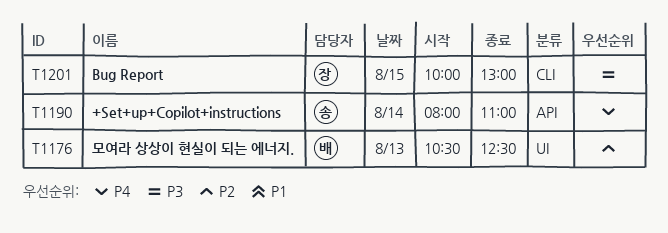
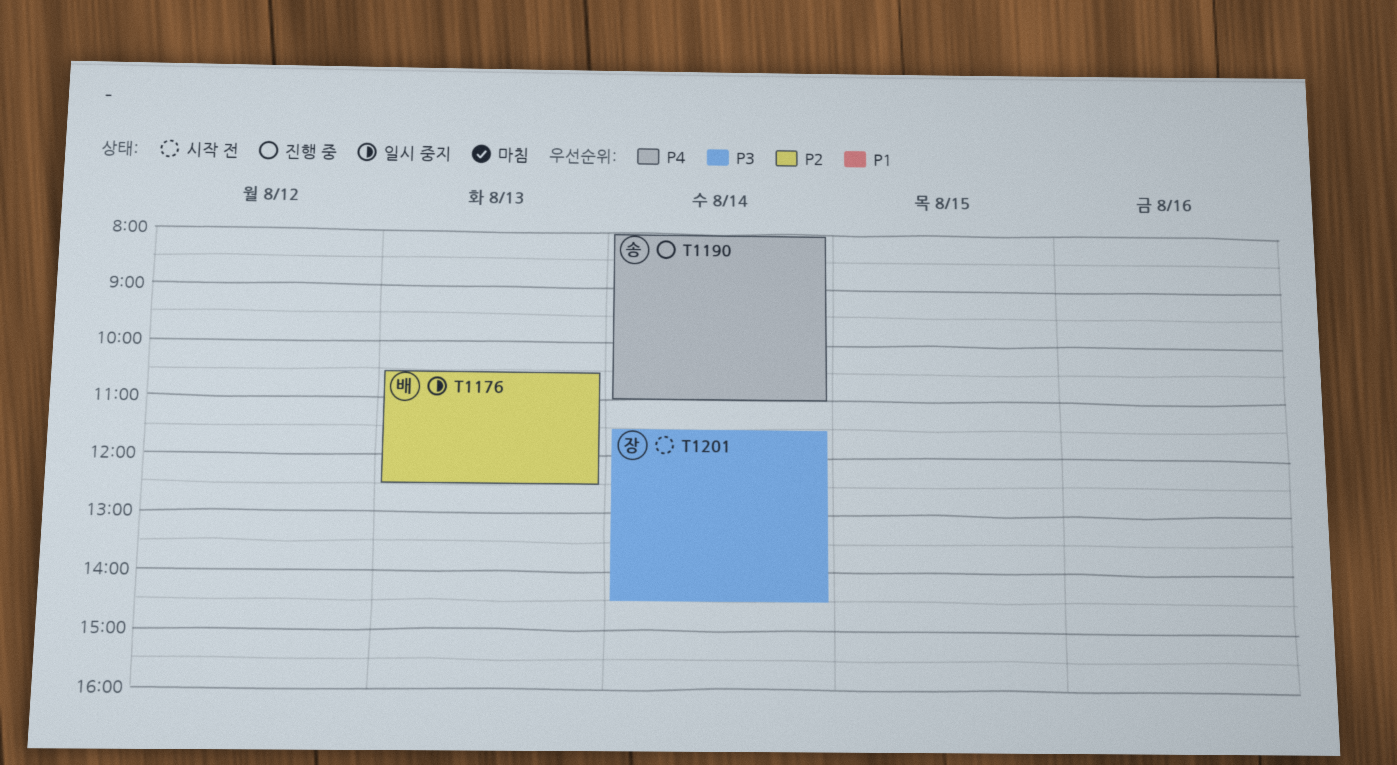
T1201, day: Aug 15 -> Aug 14
T1201, begins: 10:00 -> 11:30
T1201, ends: 13:00 -> 14:30

